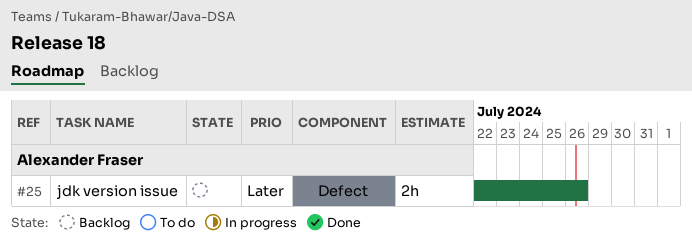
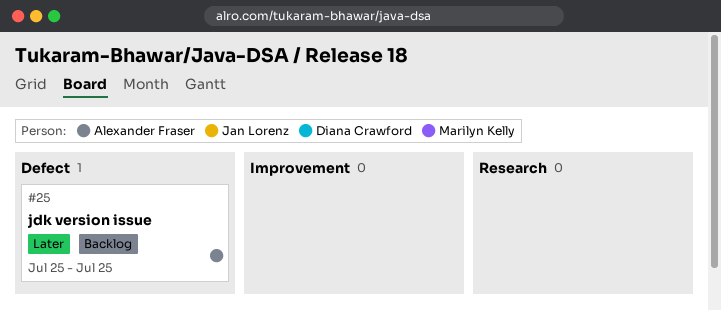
#25, start: Jul 22 -> Jul 25
#25, due: Jul 26 -> Jul 25

